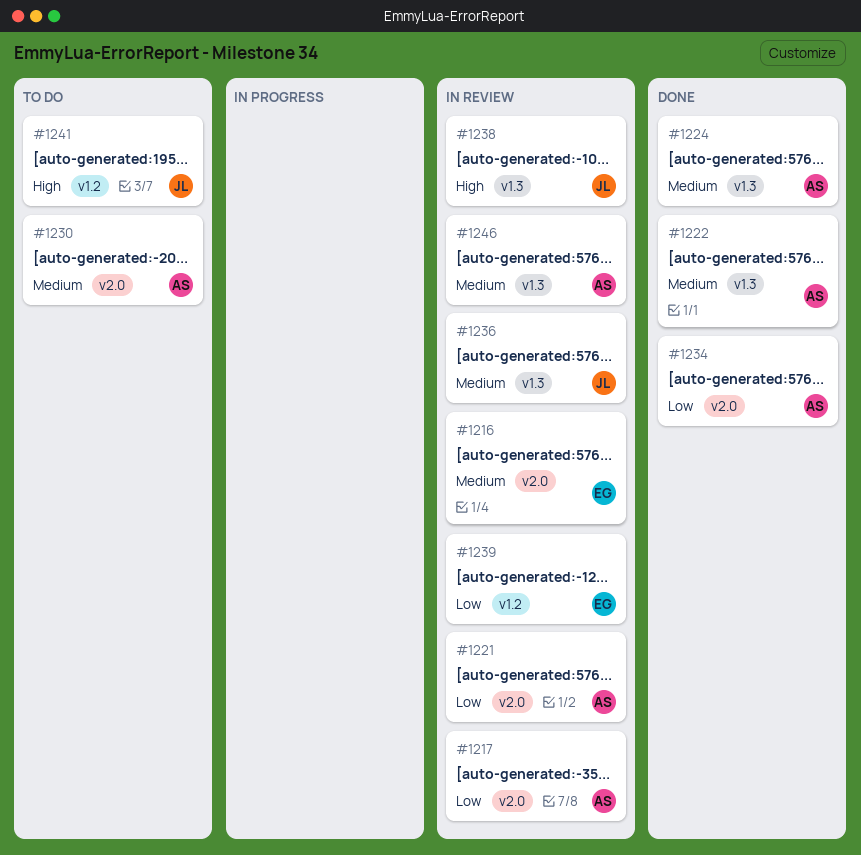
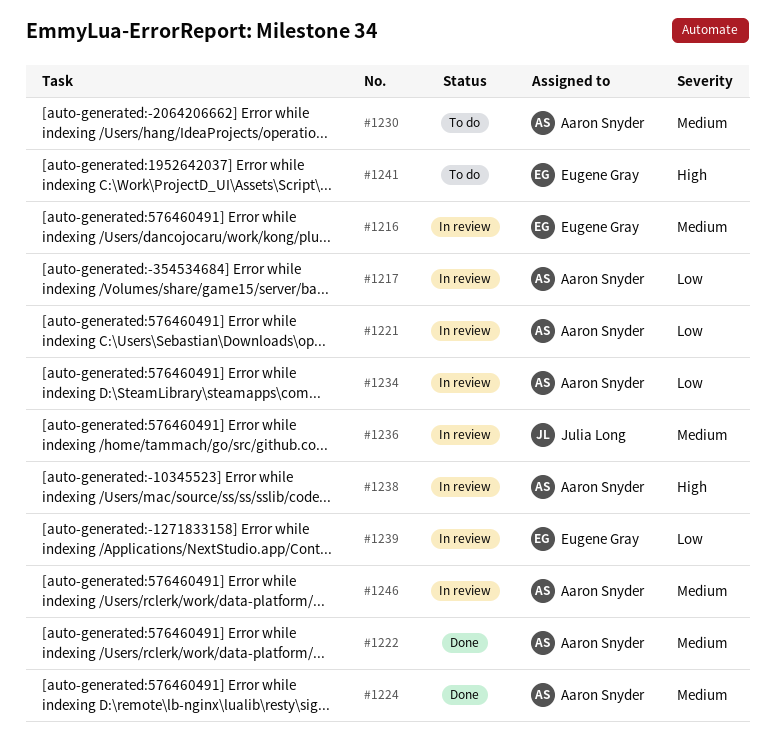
#1234, status: Done -> In review
#1238, owner: Julia Long -> Aaron Snyder
#1241, owner: Julia Long -> Eugene Gray

